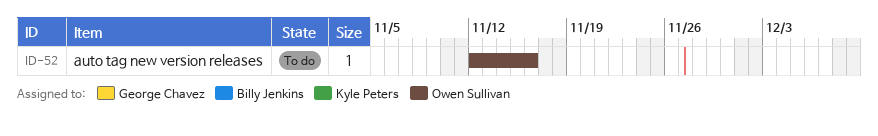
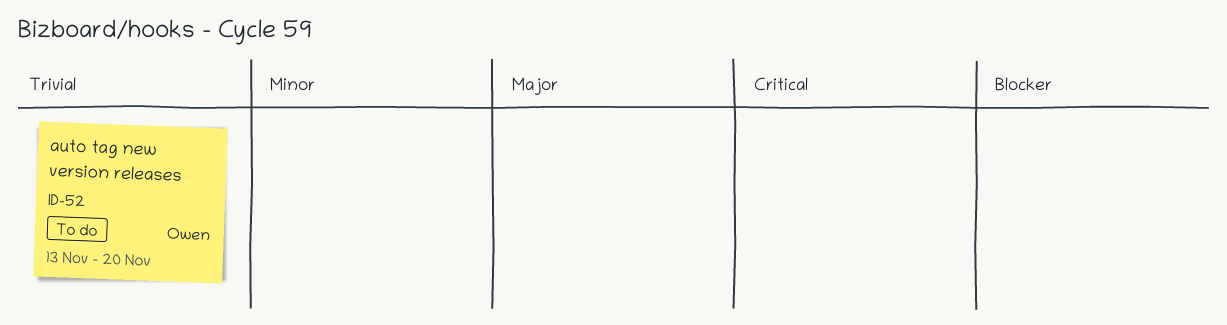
ID-52, start: Nov 12 -> Nov 13
ID-52, due: Nov 16 -> Nov 20

